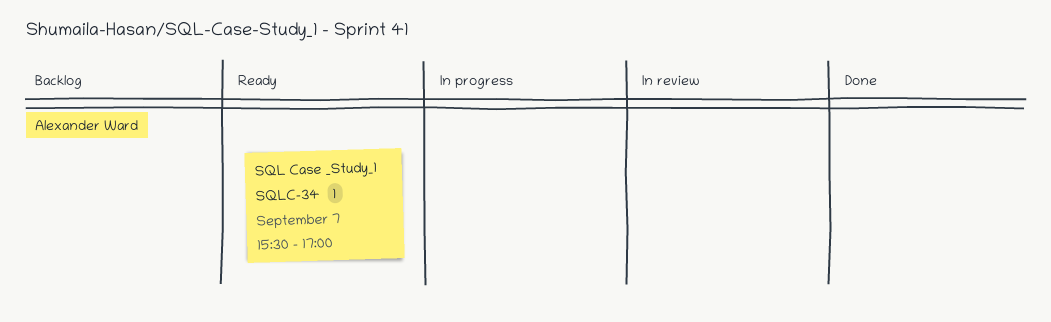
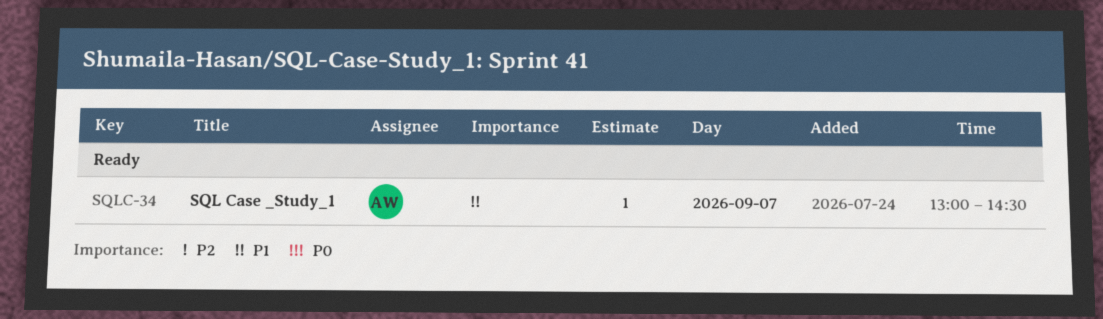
SQLC-34, begins: 15:30 -> 13:00
SQLC-34, ends: 17:00 -> 14:30

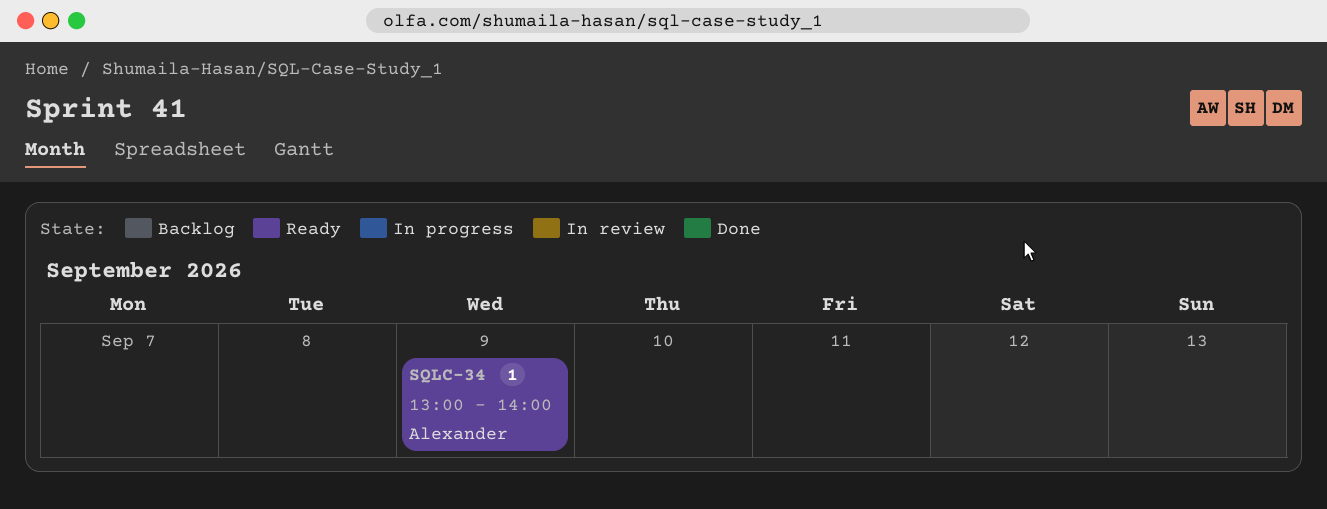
SQLC-34, day: Sep 7 -> Sep 9
SQLC-34, ends: 14:30 -> 14:00

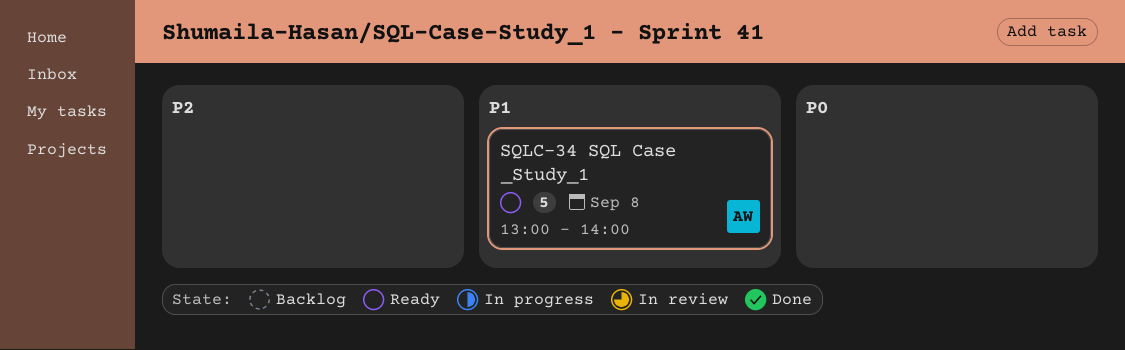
SQLC-34, estimate: 1 -> 5
SQLC-34, day: Sep 9 -> Sep 8

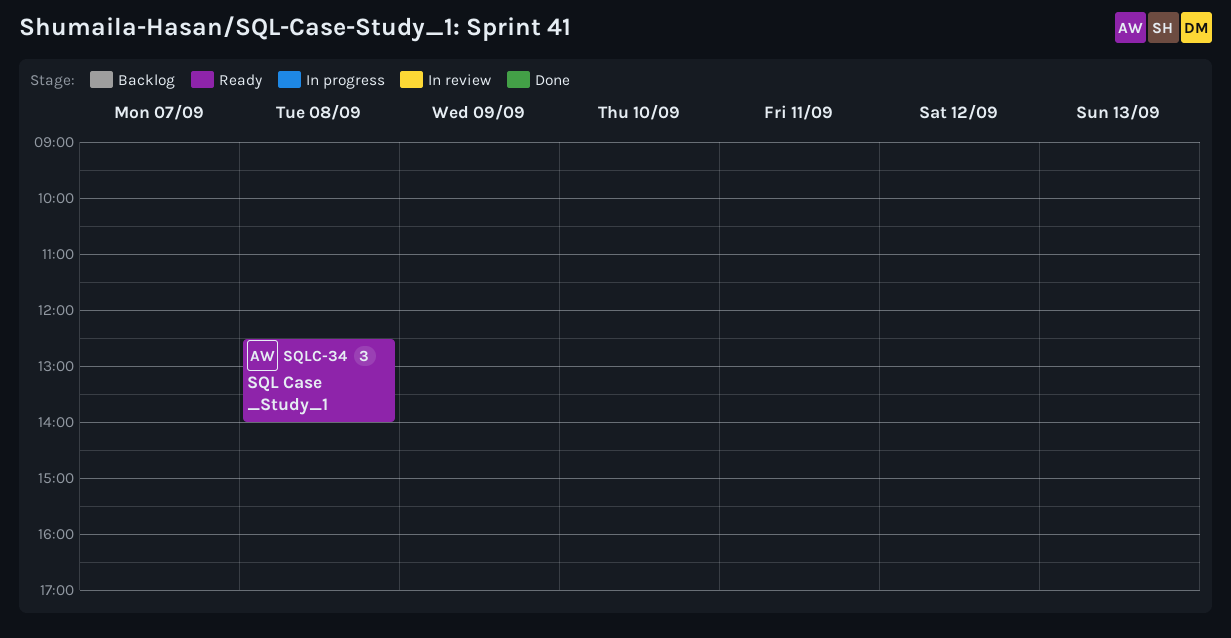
SQLC-34, estimate: 5 -> 3
SQLC-34, begins: 13:00 -> 12:30

